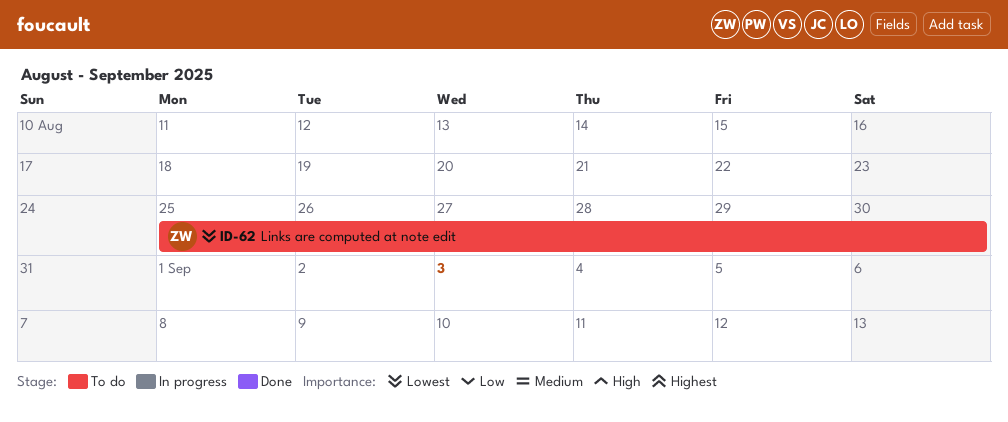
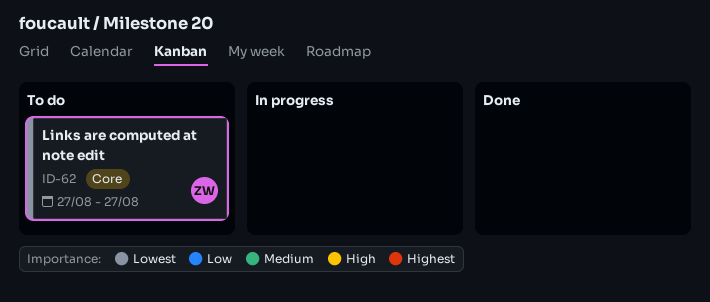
ID-62, start: Aug 25 -> Aug 27
ID-62, due: Aug 30 -> Aug 27

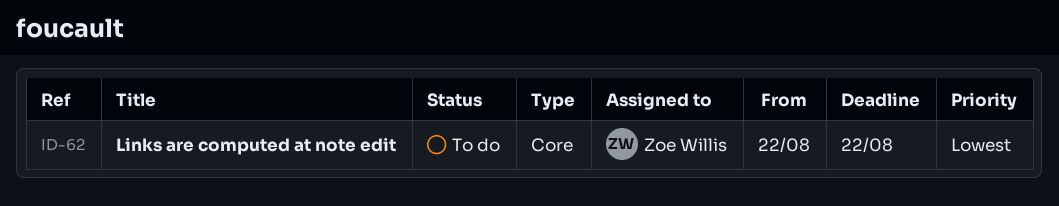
ID-62, start: Aug 27 -> Aug 22
ID-62, due: Aug 27 -> Aug 22

